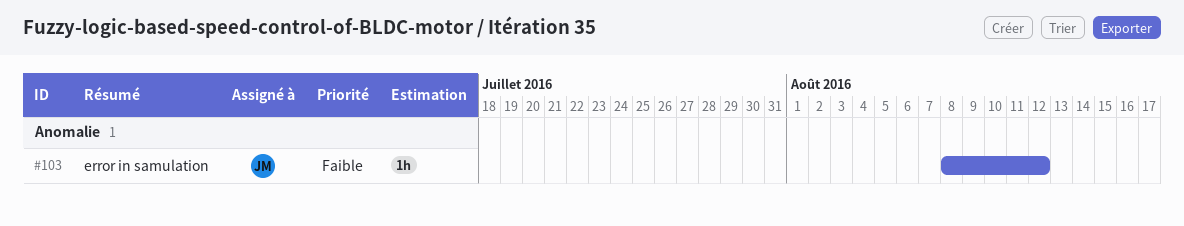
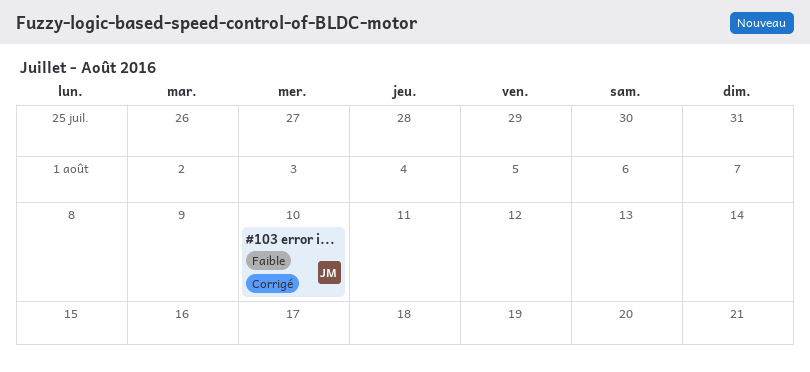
#103, due: Aug 12 -> Aug 10

